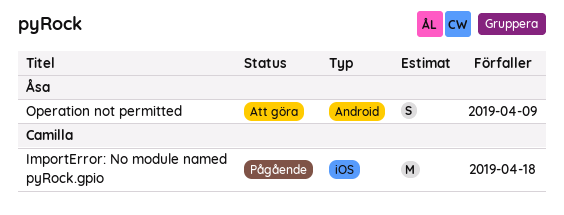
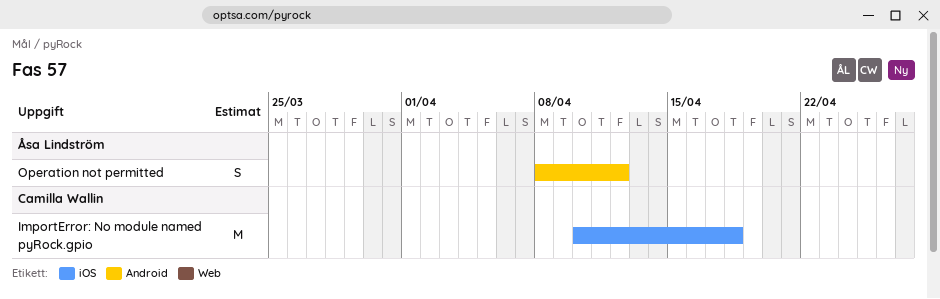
Operation not permitted, due: Apr 9 -> Apr 12

